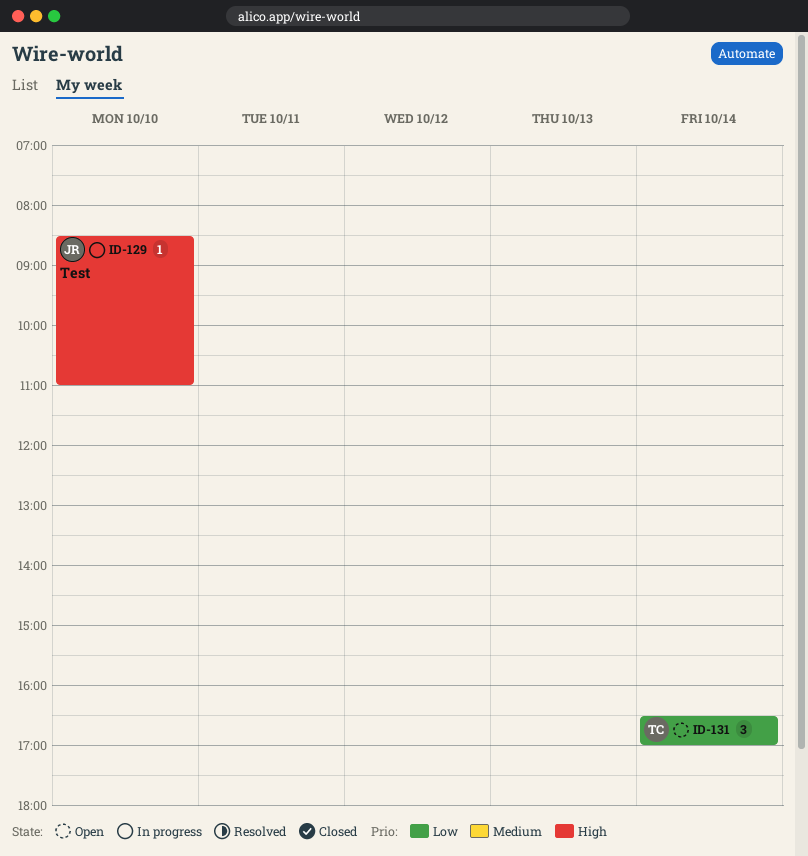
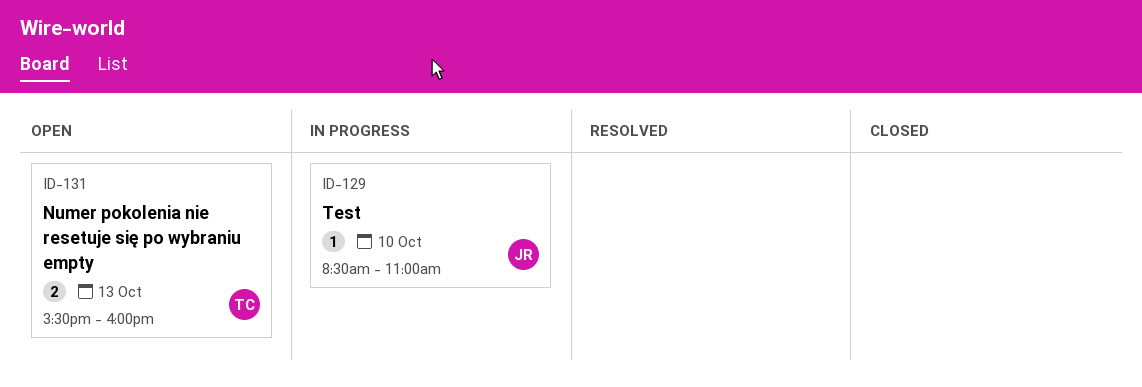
ID-131, estimate: 3 -> 2
ID-131, day: Oct 14 -> Oct 13
ID-131, begins: 16:30 -> 15:30
ID-131, ends: 17:00 -> 16:00

